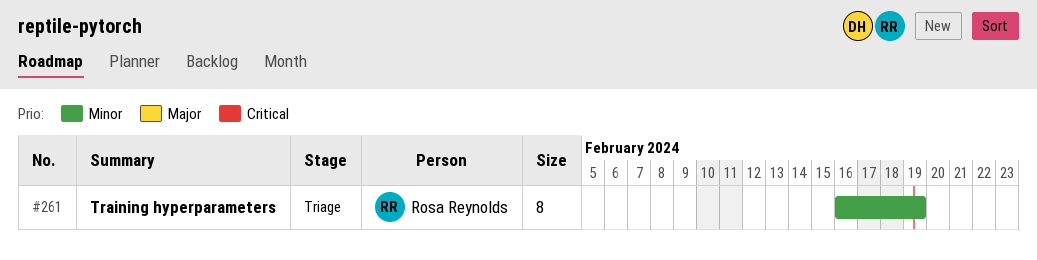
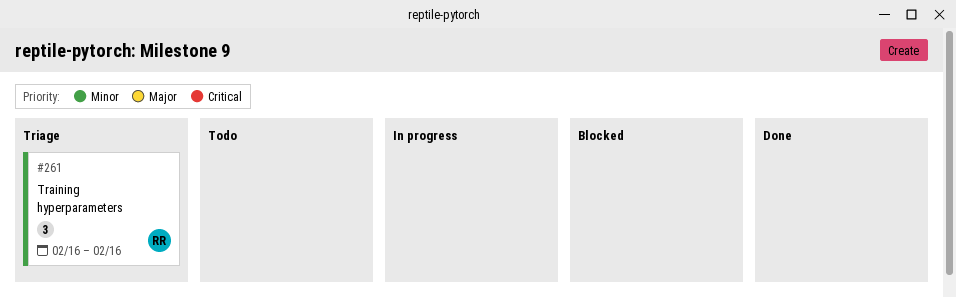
#261, estimate: 8 -> 3
#261, due: Feb 19 -> Feb 16

